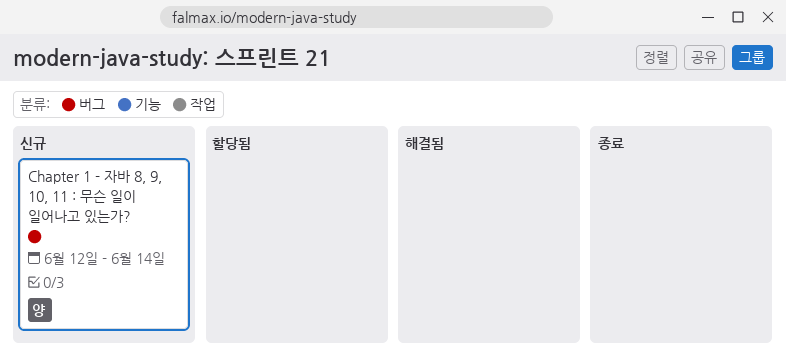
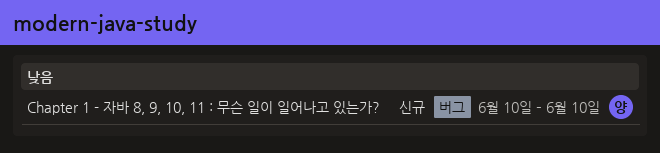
Chapter 1 - 자바 8, 9, 10, 11 : 무슨 일이 일어나고 있는가?, start: Jun 12 -> Jun 10
Chapter 1 - 자바 8, 9, 10, 11 : 무슨 일이 일어나고 있는가?, due: Jun 14 -> Jun 10

